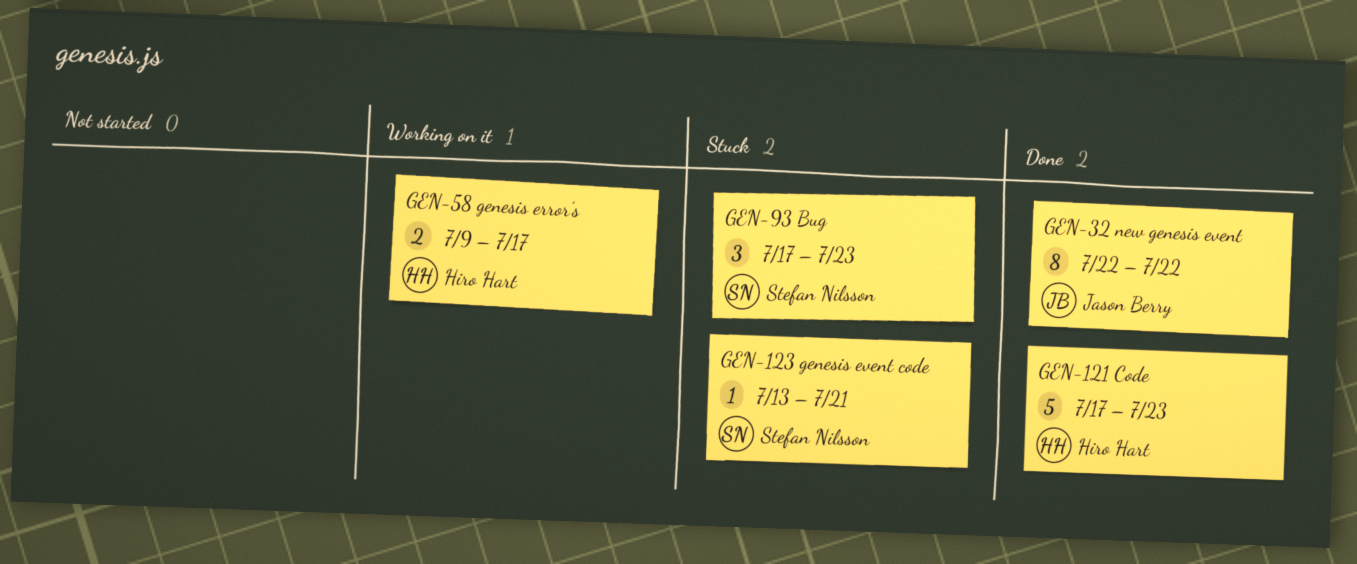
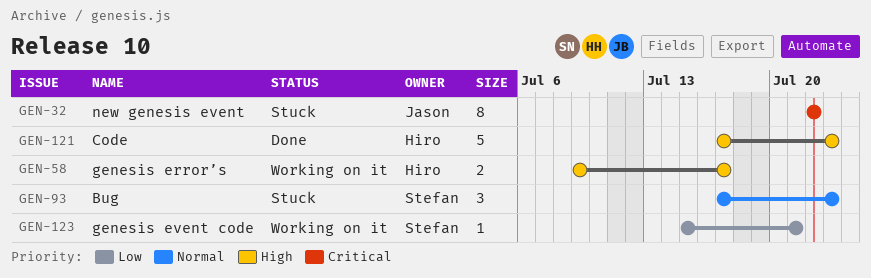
GEN-32, status: Done -> Stuck
GEN-123, status: Stuck -> Working on it
GEN-123, start: Jul 13 -> Jul 15

